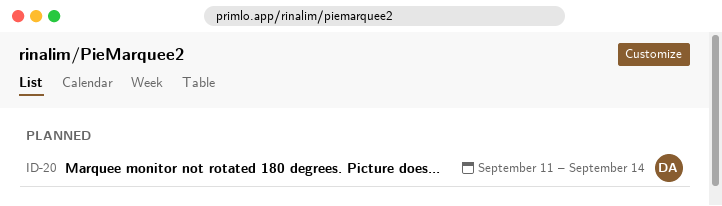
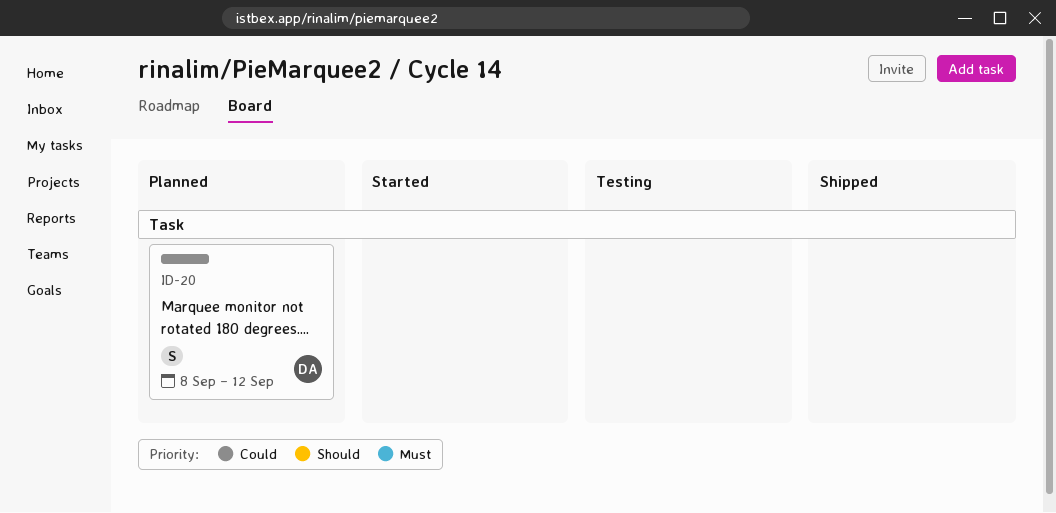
ID-20, start: Sep 11 -> Sep 8
ID-20, due: Sep 14 -> Sep 12

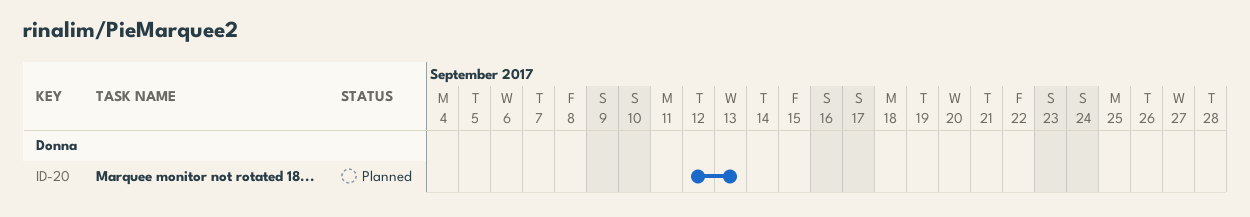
ID-20, start: Sep 8 -> Sep 12
ID-20, due: Sep 12 -> Sep 13

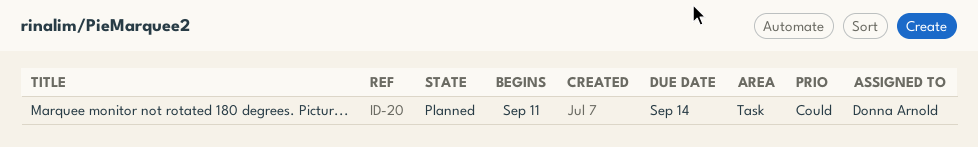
ID-20, start: Sep 12 -> Sep 11
ID-20, due: Sep 13 -> Sep 14

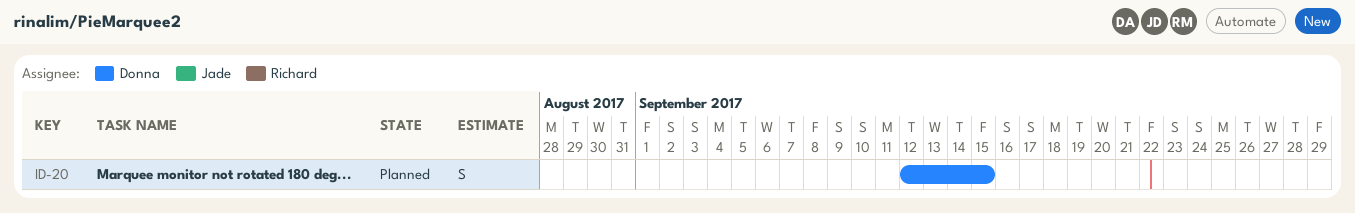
ID-20, start: Sep 11 -> Sep 12
ID-20, due: Sep 14 -> Sep 15

